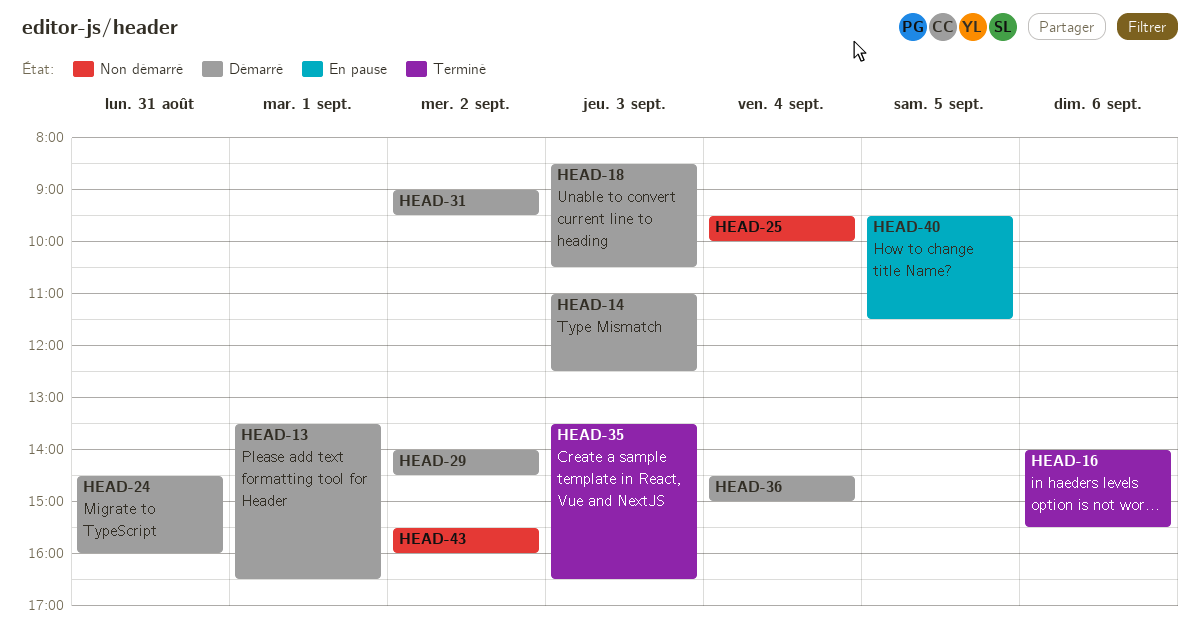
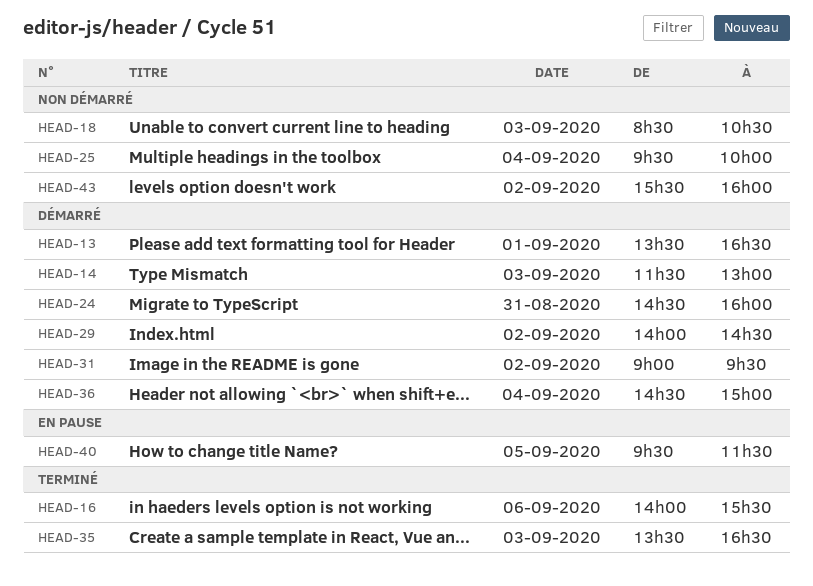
HEAD-14, begins: 11:00 -> 11:30
HEAD-14, ends: 12:30 -> 13:00
HEAD-18, status: Démarré -> Non démarré

